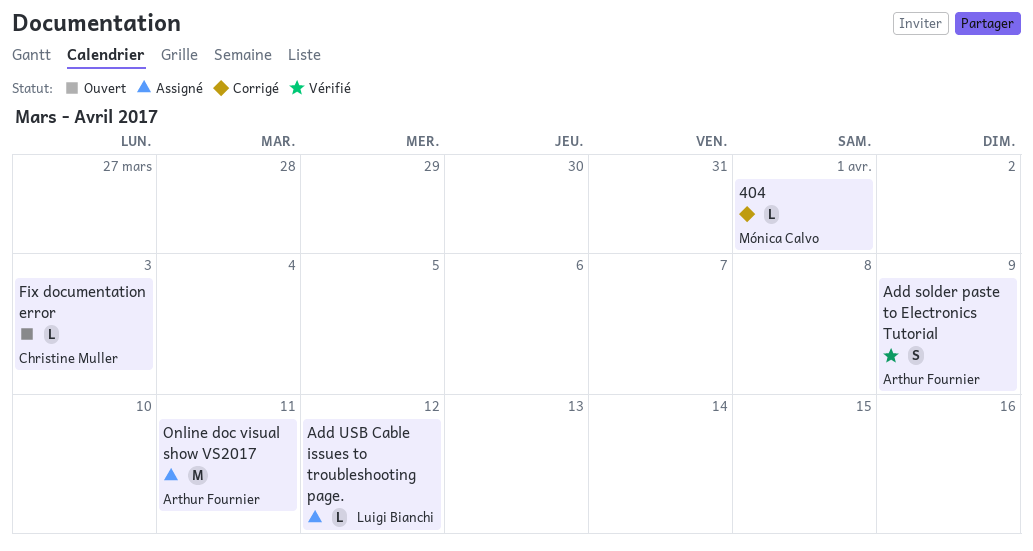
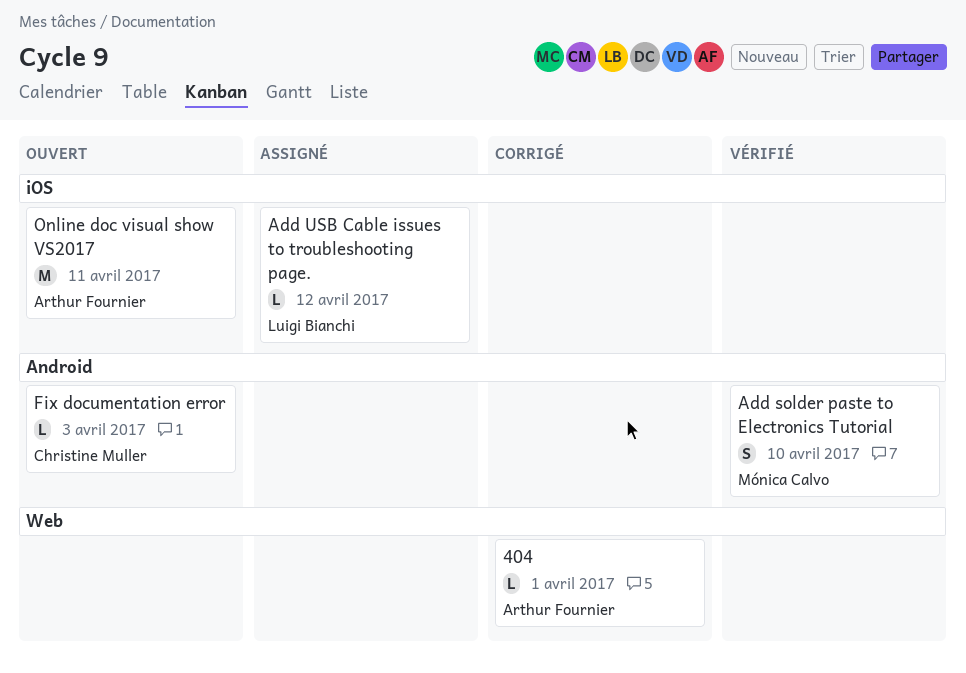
404, owner: Mónica Calvo -> Arthur Fournier
Add solder paste to Electronics Tutorial, owner: Arthur Fournier -> Mónica Calvo
Add solder paste to Electronics Tutorial, due: Apr 9 -> Apr 10
Online doc visual show VS2017, status: Assigné -> Ouvert

